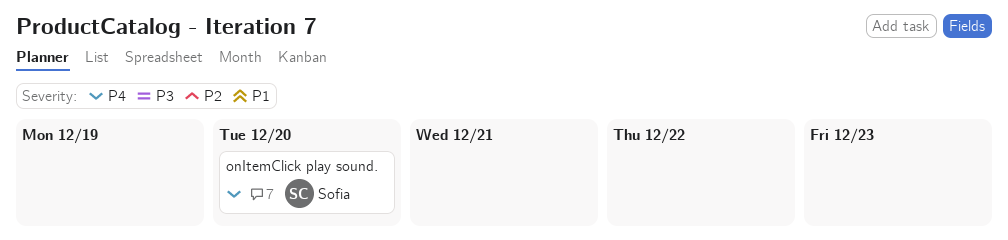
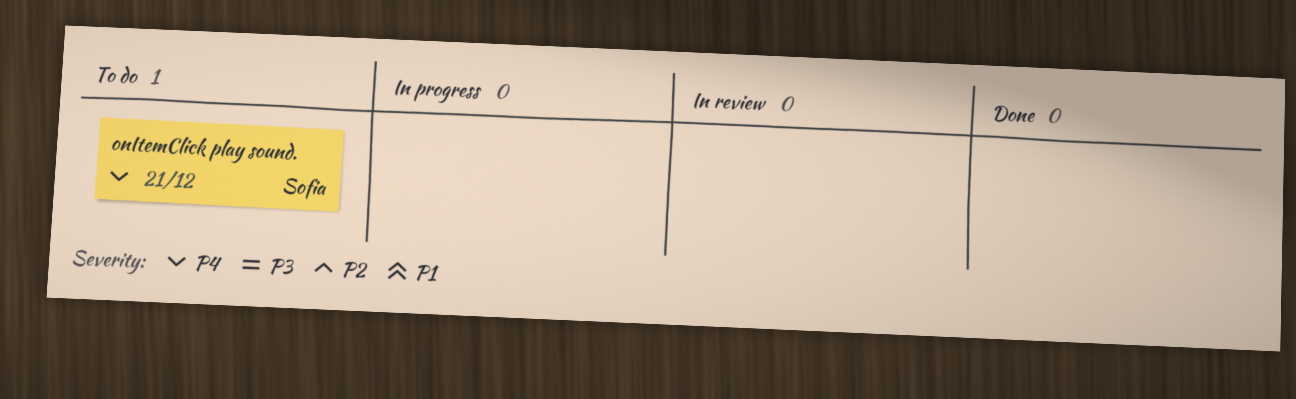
onItemClick play sound., due: Dec 20 -> Dec 21

